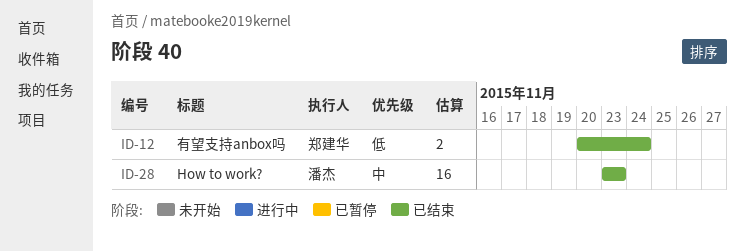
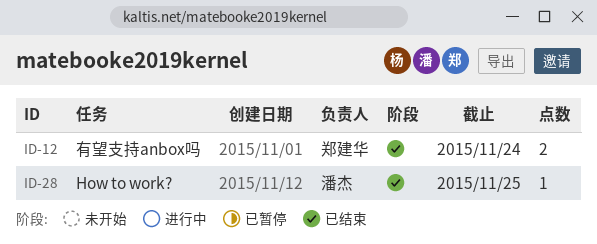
ID-28, estimate: 16 -> 1
ID-28, due: Nov 23 -> Nov 25

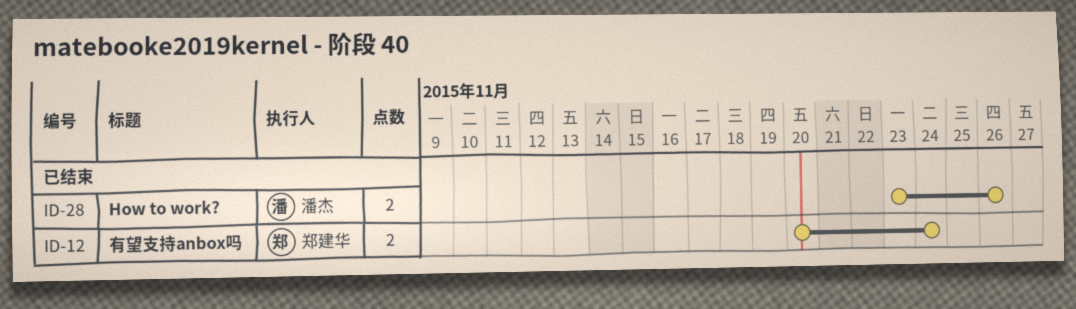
ID-28, estimate: 1 -> 2
ID-28, due: Nov 25 -> Nov 26

